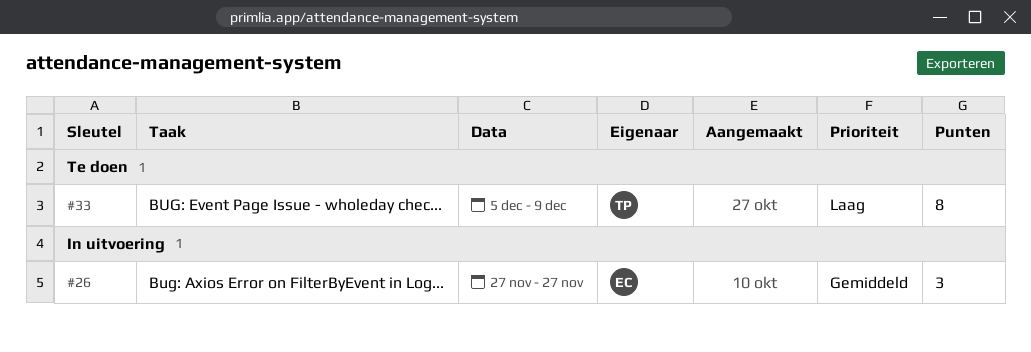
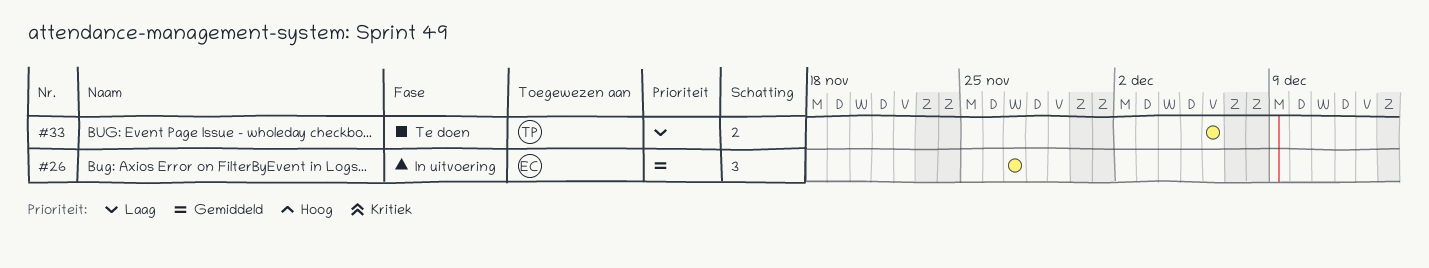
#33, estimate: 8 -> 2
#33, start: Dec 5 -> Dec 6
#33, due: Dec 9 -> Dec 6

